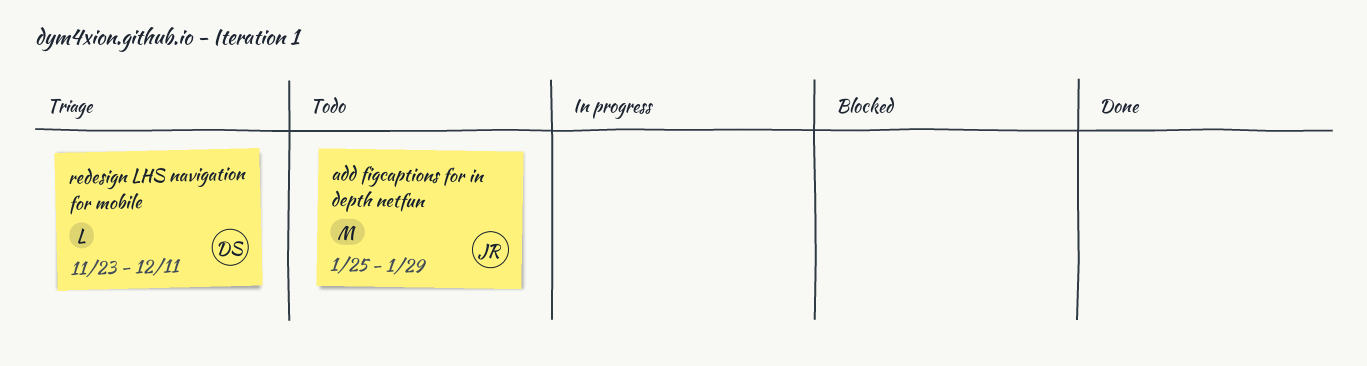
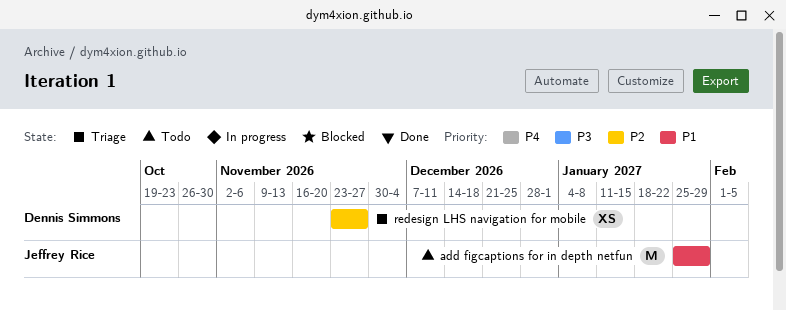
redesign LHS navigation for mobile, estimate: L -> XS
redesign LHS navigation for mobile, due: Dec 11 -> Nov 27

